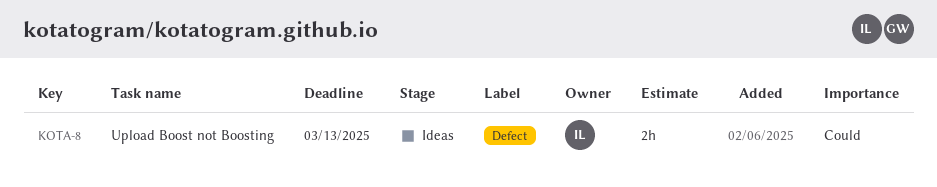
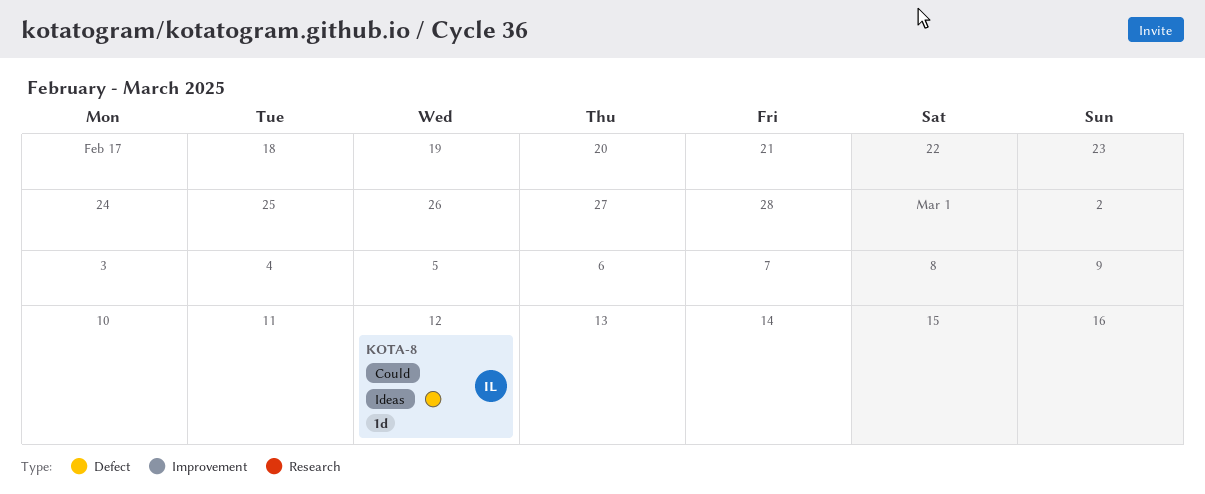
KOTA-8, estimate: 2h -> 1d
KOTA-8, due: Mar 13 -> Mar 12

